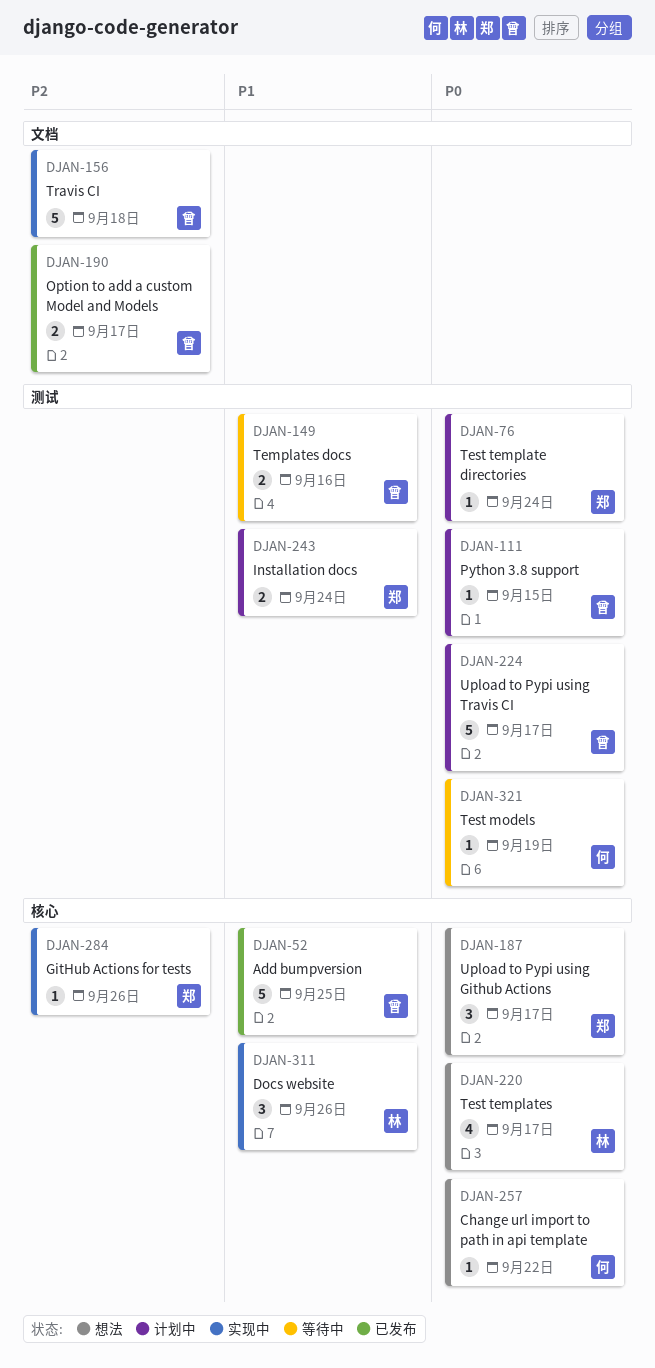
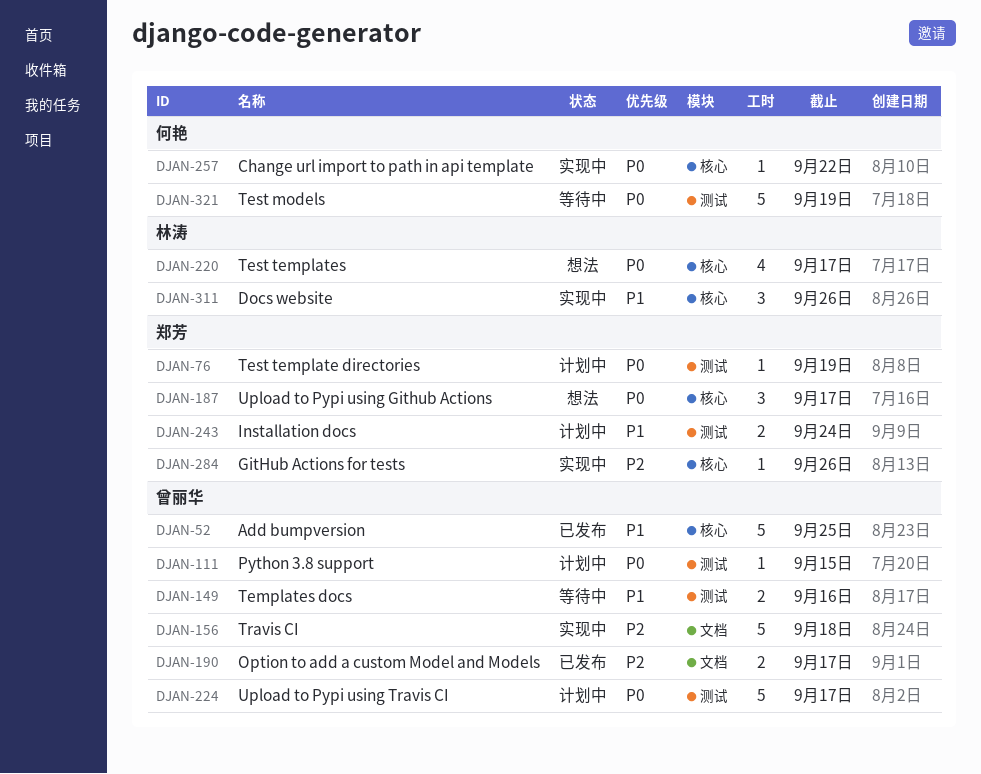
DJAN-76, due: Sep 24 -> Sep 19
DJAN-257, status: 想法 -> 实现中
DJAN-321, estimate: 1 -> 5

